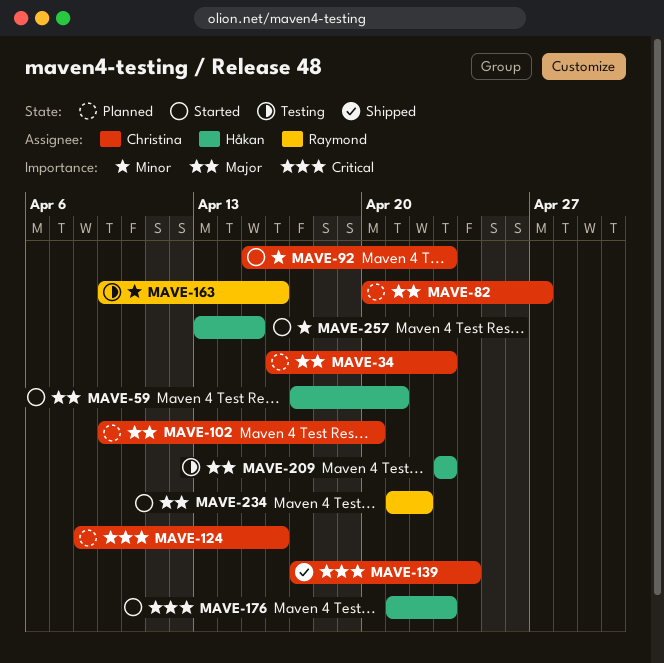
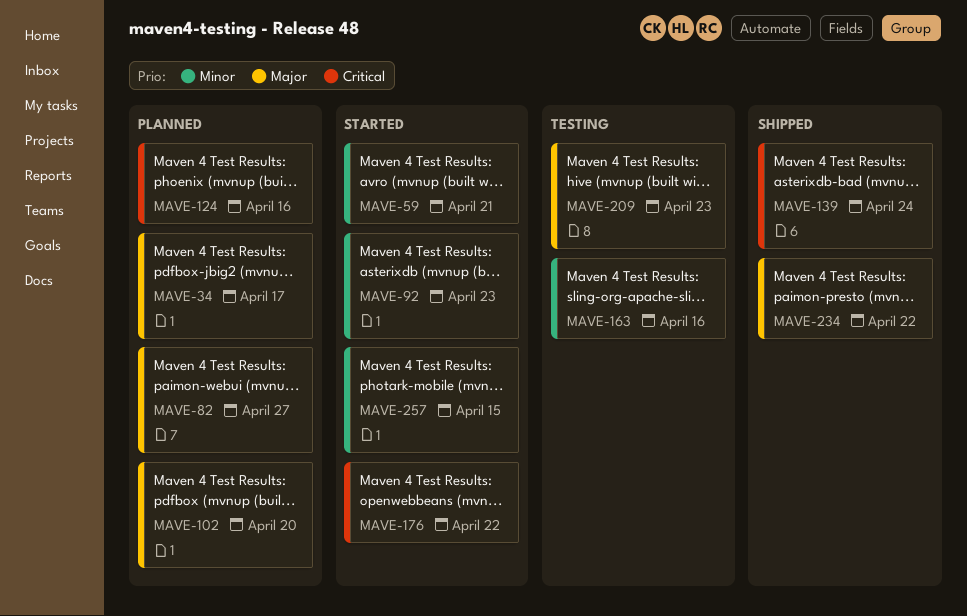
MAVE-34, due: Apr 23 -> Apr 17
MAVE-59, priority: Major -> Minor
MAVE-176, due: Apr 23 -> Apr 22
MAVE-234, status: Started -> Shipped

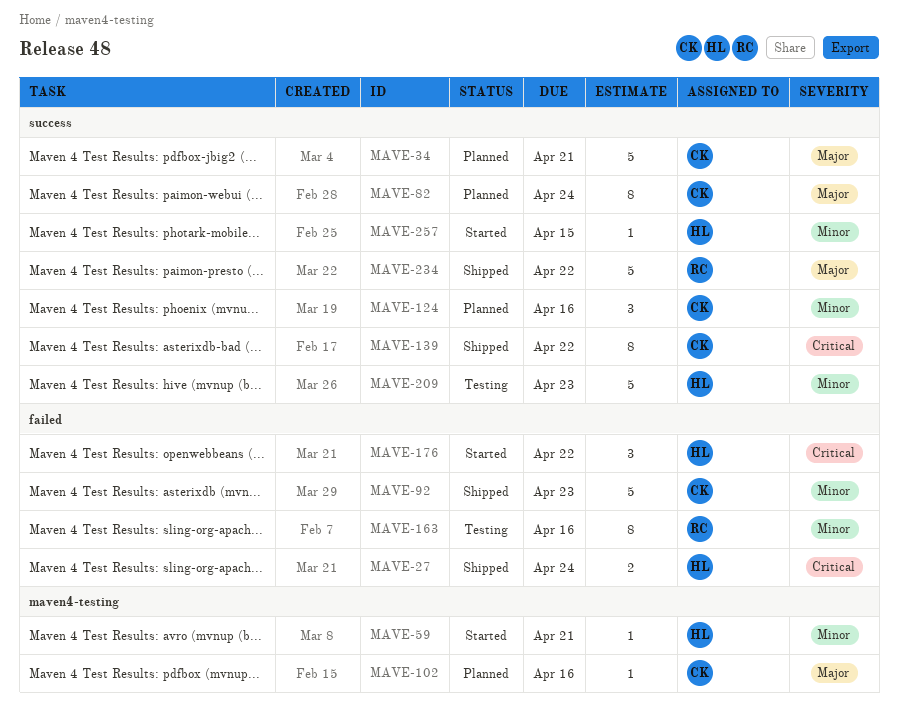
MAVE-27: none -> present
MAVE-34, due: Apr 17 -> Apr 21
MAVE-82, due: Apr 27 -> Apr 24
MAVE-92, status: Started -> Shipped
MAVE-102, due: Apr 20 -> Apr 16
MAVE-124, priority: Critical -> Minor
MAVE-139, due: Apr 24 -> Apr 22
MAVE-209, priority: Major -> Minor

